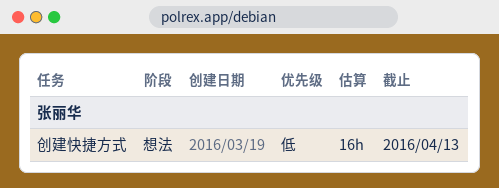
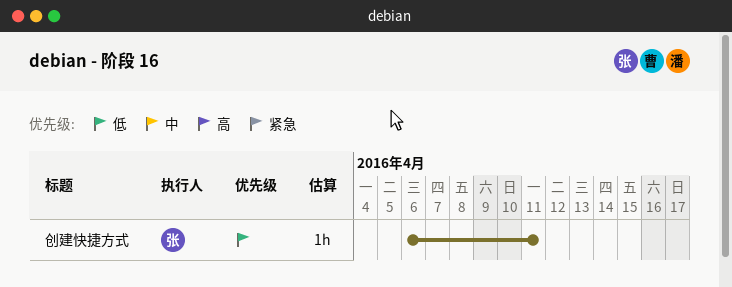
创建快捷方式, estimate: 16h -> 1h
创建快捷方式, due: Apr 13 -> Apr 11

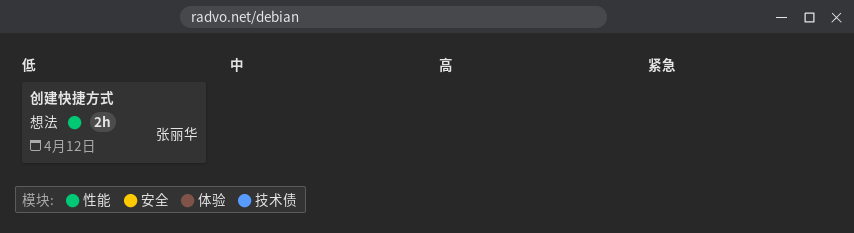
创建快捷方式, estimate: 1h -> 2h
创建快捷方式, due: Apr 11 -> Apr 12

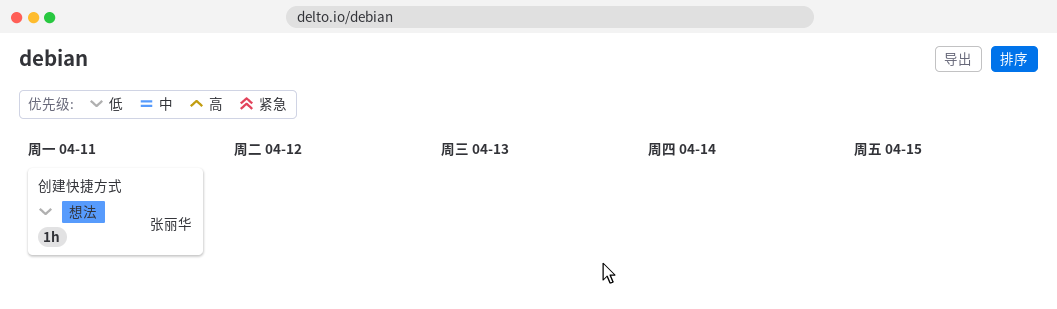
创建快捷方式, estimate: 2h -> 1h
创建快捷方式, due: Apr 12 -> Apr 11

